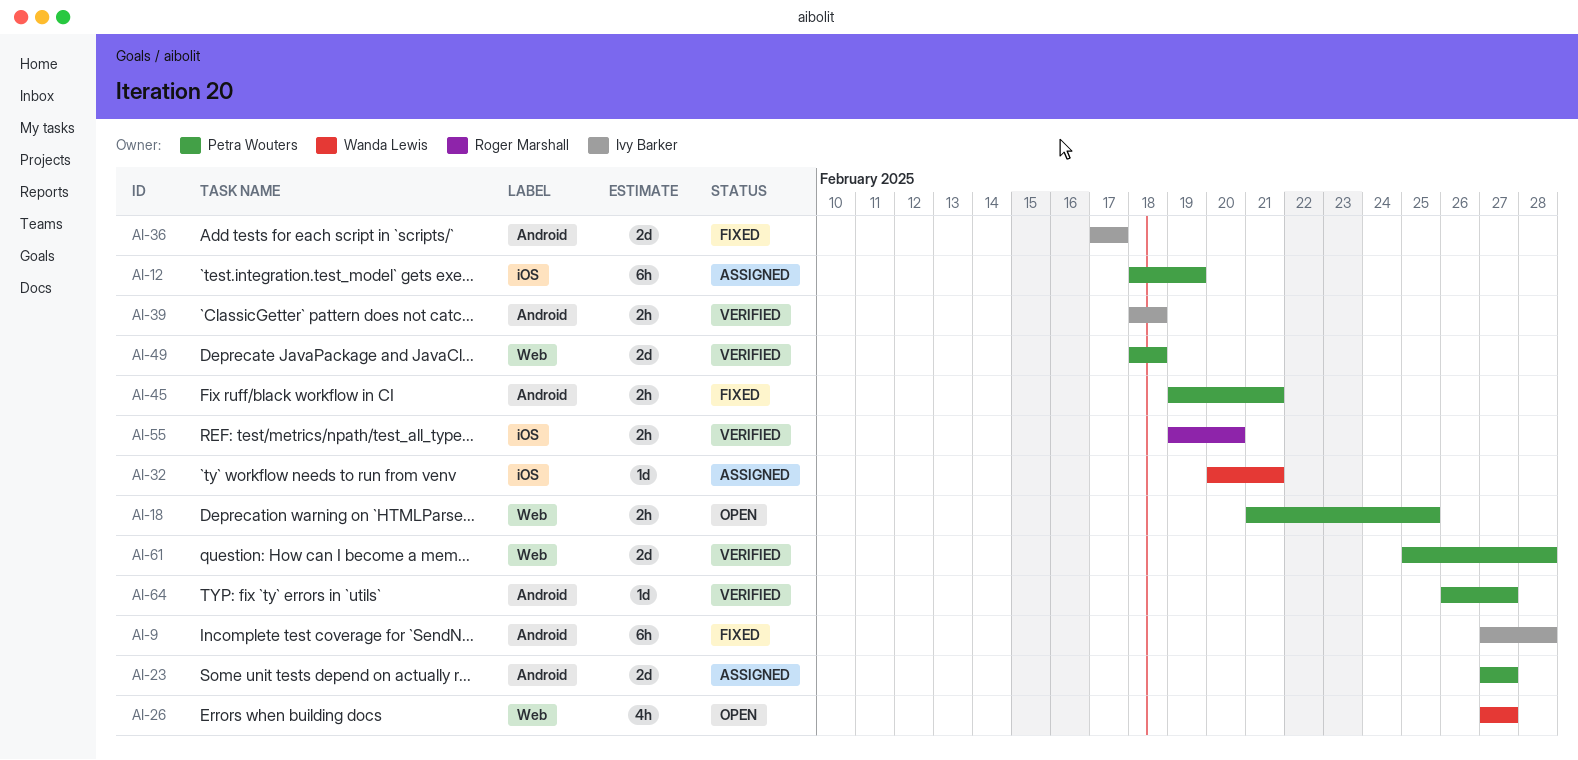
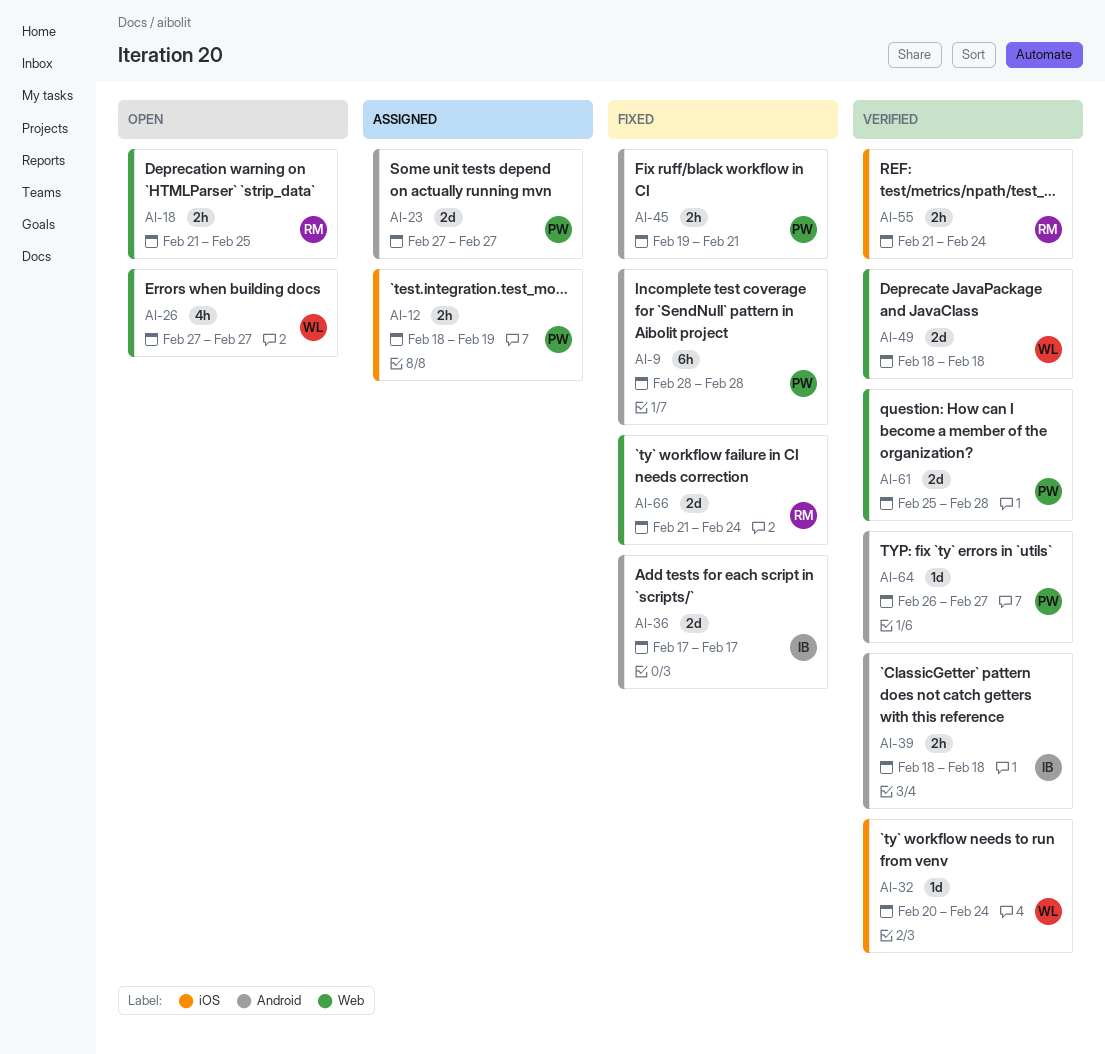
AI-9, owner: Ivy Barker -> Petra Wouters
AI-9, start: Feb 27 -> Feb 28
AI-12, estimate: 6h -> 2h
AI-18, owner: Petra Wouters -> Roger Marshall
AI-32, status: Assigned -> Verified
AI-32, due: Feb 21 -> Feb 24
AI-49, owner: Petra Wouters -> Wanda Lewis
AI-55, start: Feb 19 -> Feb 21
AI-55, due: Feb 20 -> Feb 24
AI-66: none -> present

